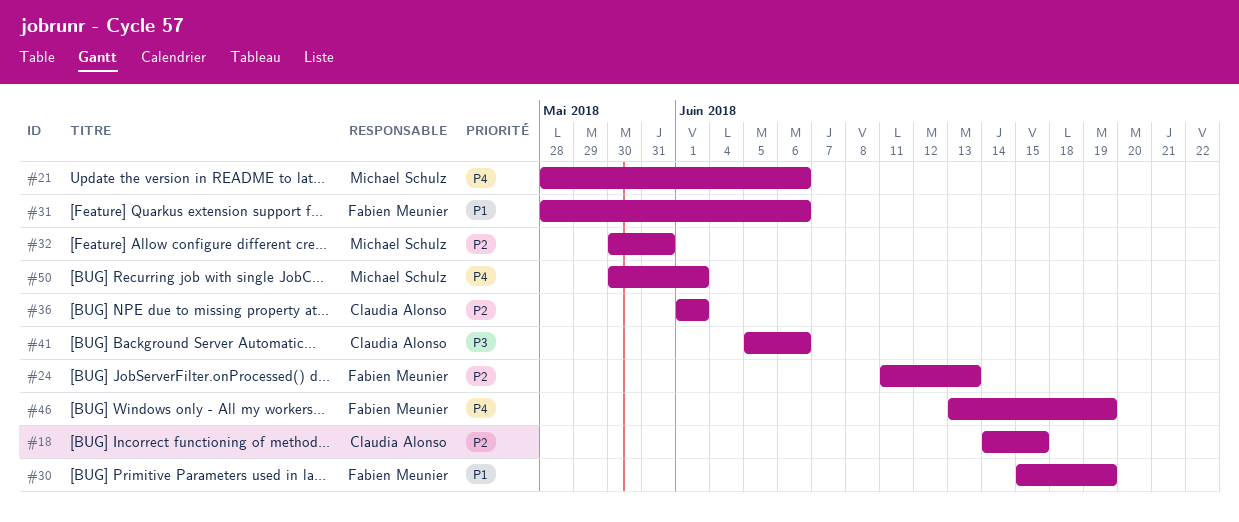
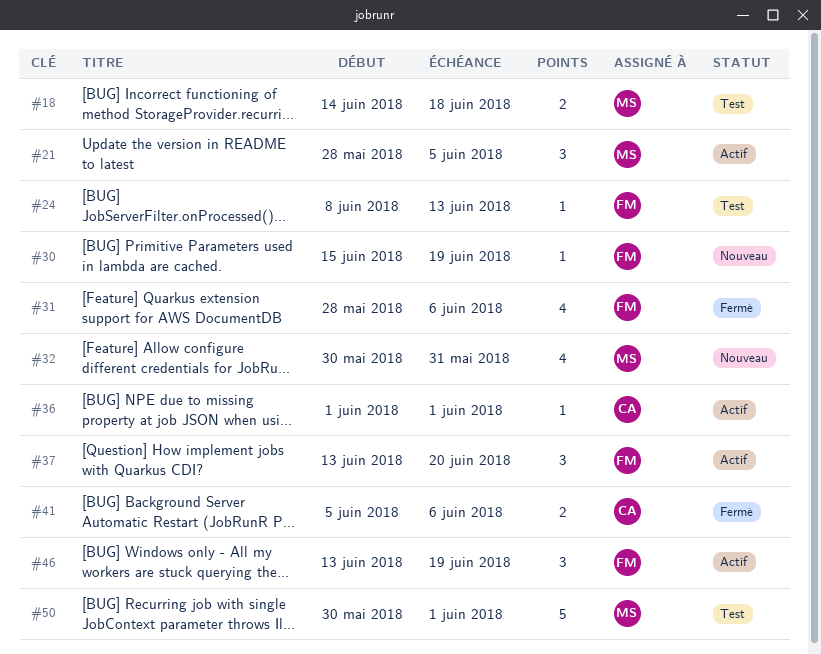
#18, owner: Claudia Alonso -> Michael Schulz
#18, due: Jun 15 -> Jun 18
#21, due: Jun 6 -> Jun 5
#24, start: Jun 11 -> Jun 8
#37: none -> present

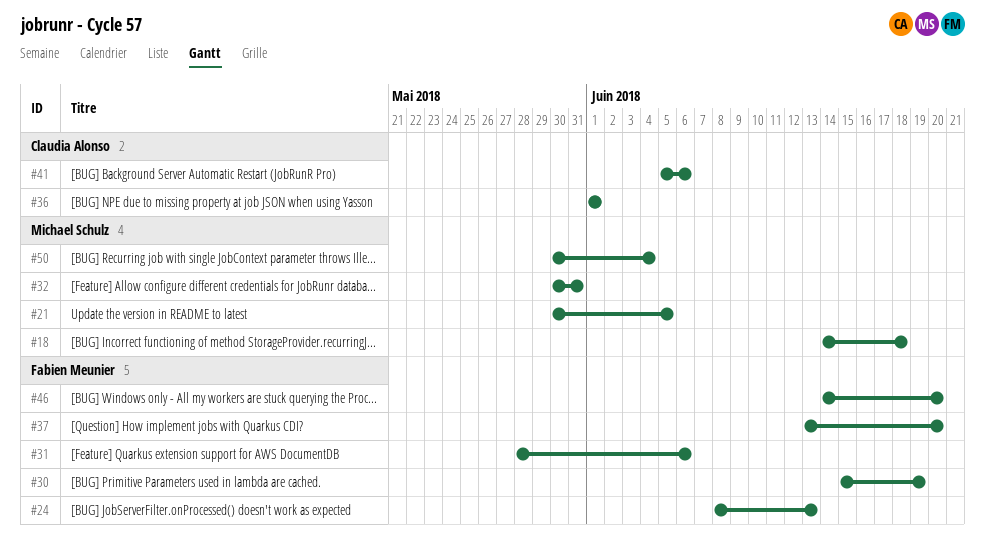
#21, start: May 28 -> May 30
#46, start: Jun 13 -> Jun 14
#46, due: Jun 19 -> Jun 20
#50, due: Jun 1 -> Jun 4

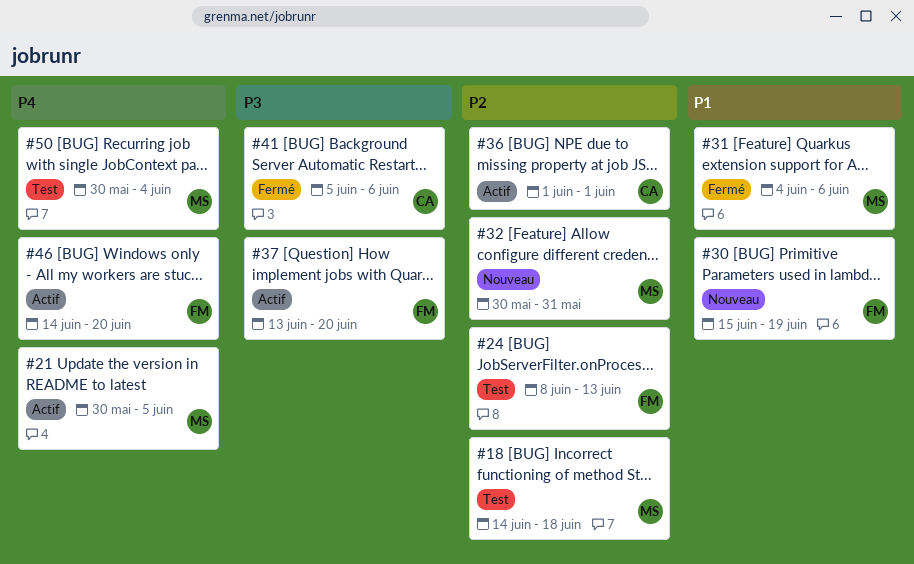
#31, owner: Fabien Meunier -> Michael Schulz
#31, start: May 28 -> Jun 4

